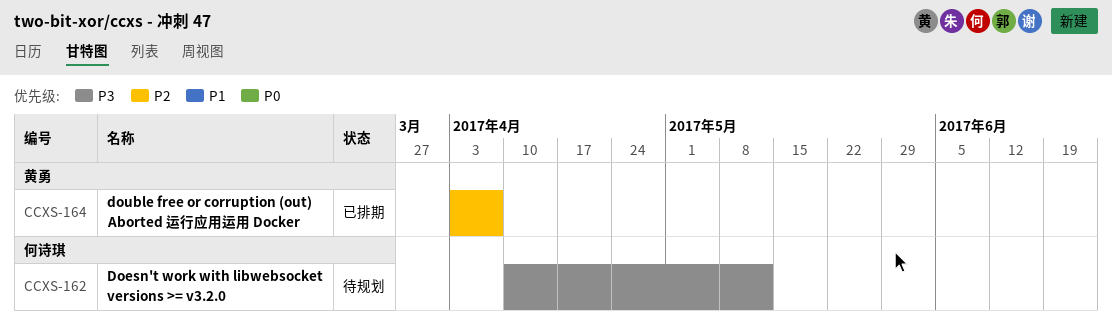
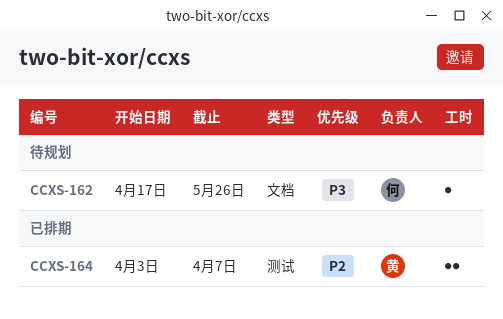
CCXS-162, start: Apr 10 -> Apr 17
CCXS-162, due: May 12 -> May 26

